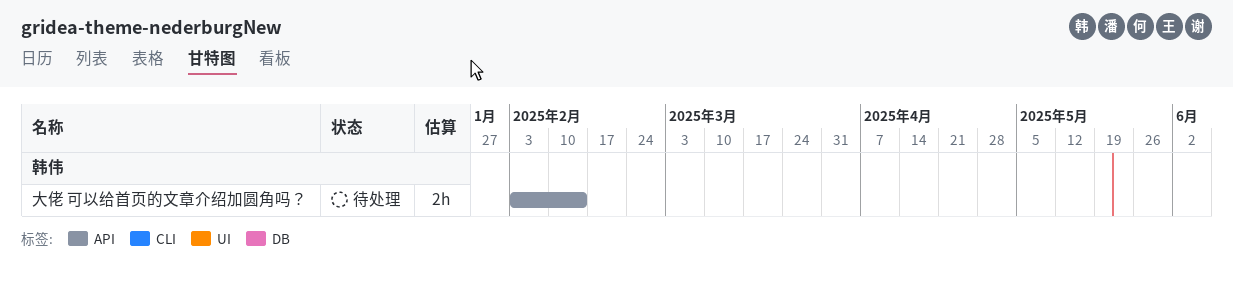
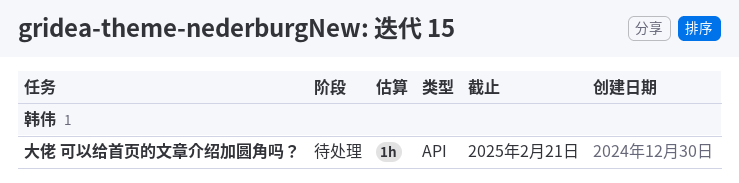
大佬 可以给首页的文章介绍加圆角吗？, estimate: 2h -> 1h
大佬 可以给首页的文章介绍加圆角吗？, due: Feb 14 -> Feb 21

